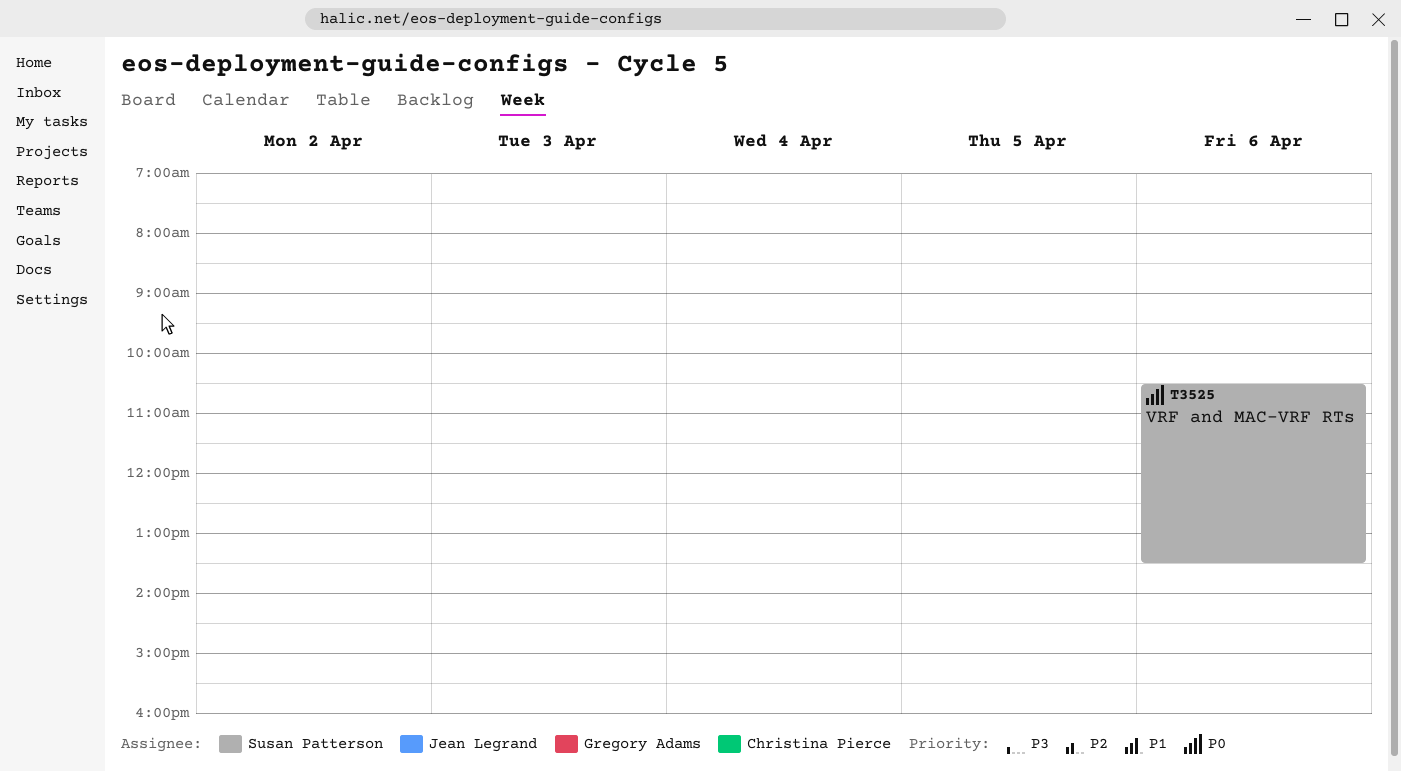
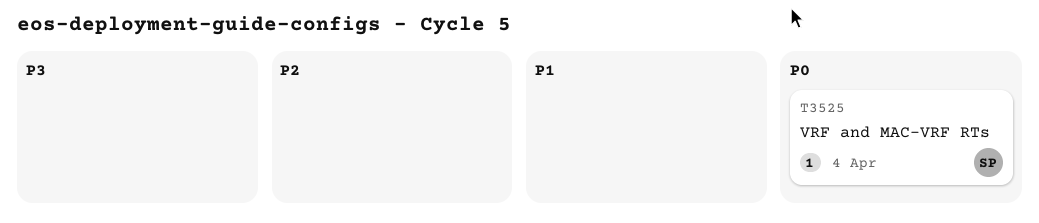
T3525, day: Apr 6 -> Apr 4

